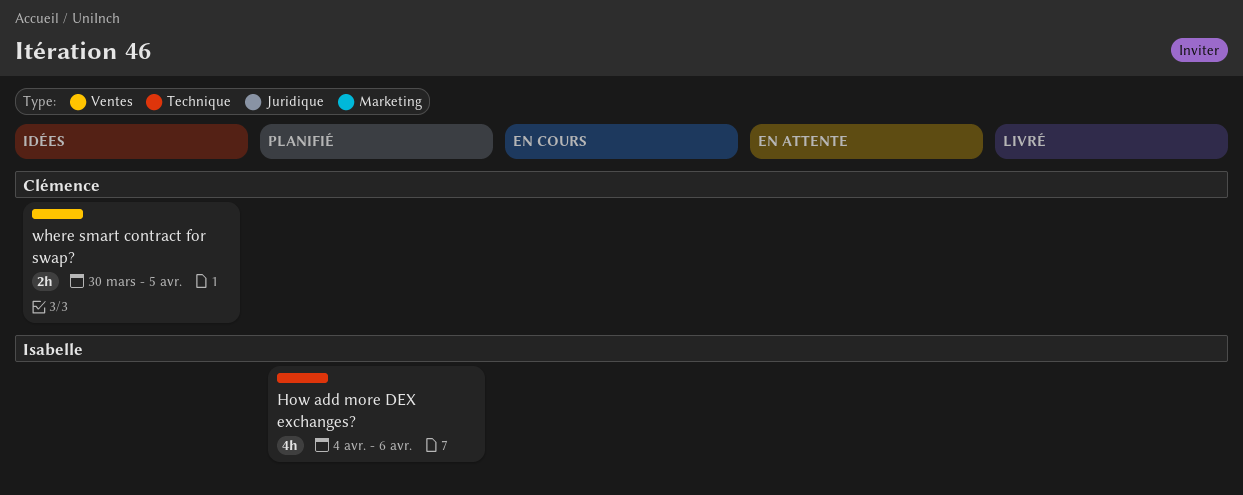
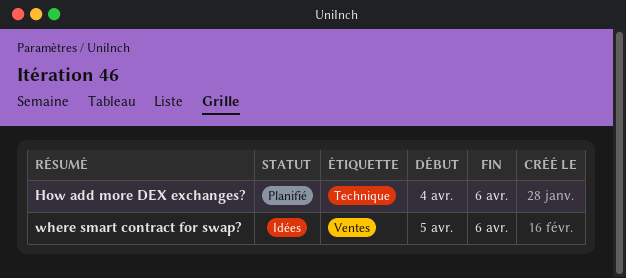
where smart contract for swap?, start: Mar 30 -> Apr 5
where smart contract for swap?, due: Apr 5 -> Apr 6

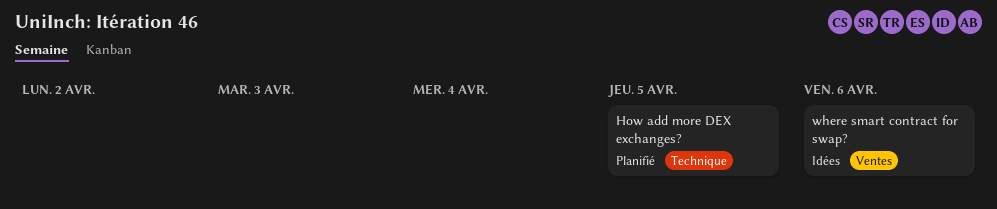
How add more DEX exchanges?, due: Apr 6 -> Apr 5

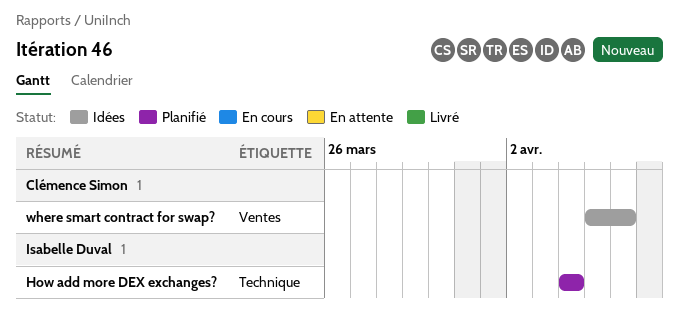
How add more DEX exchanges?, due: Apr 5 -> Apr 4

